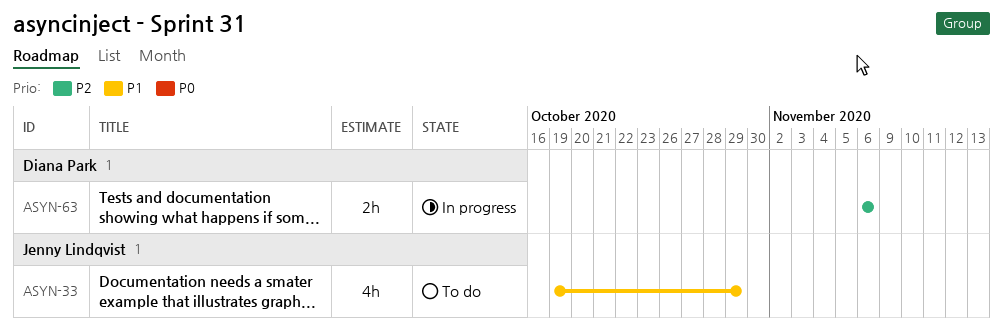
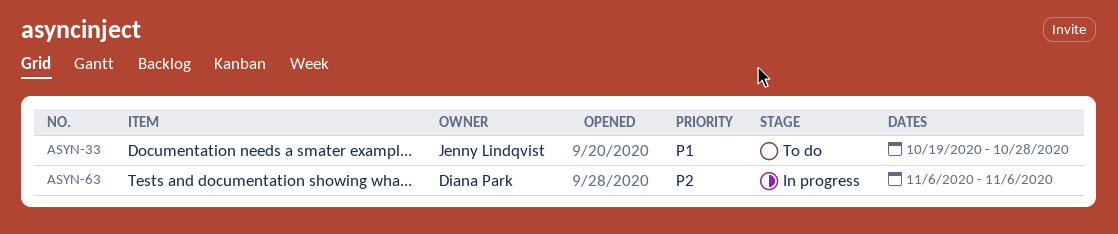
ASYN-33, due: Oct 29 -> Oct 28

